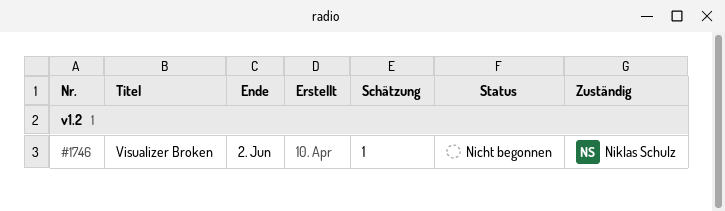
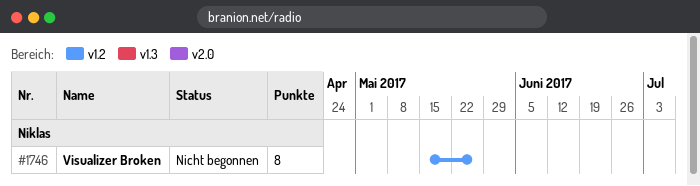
#1746, estimate: 1 -> 8
#1746, due: Jun 2 -> May 26

